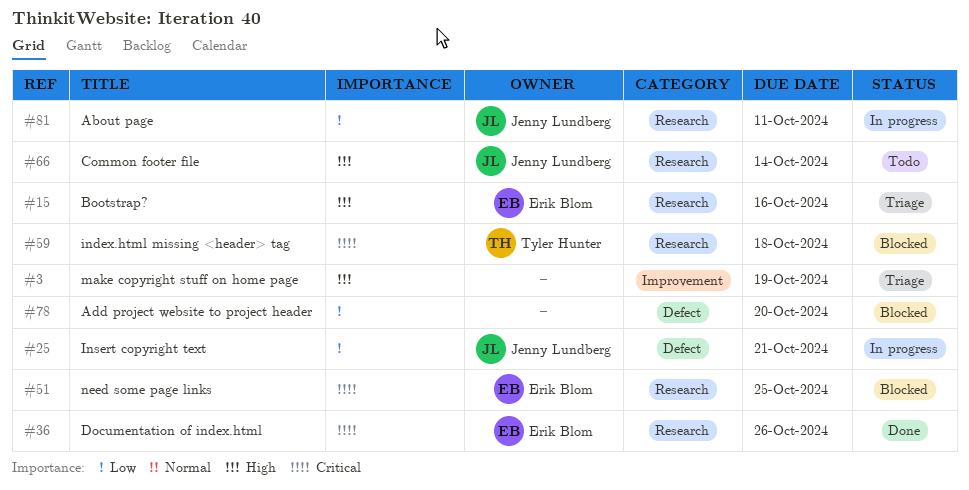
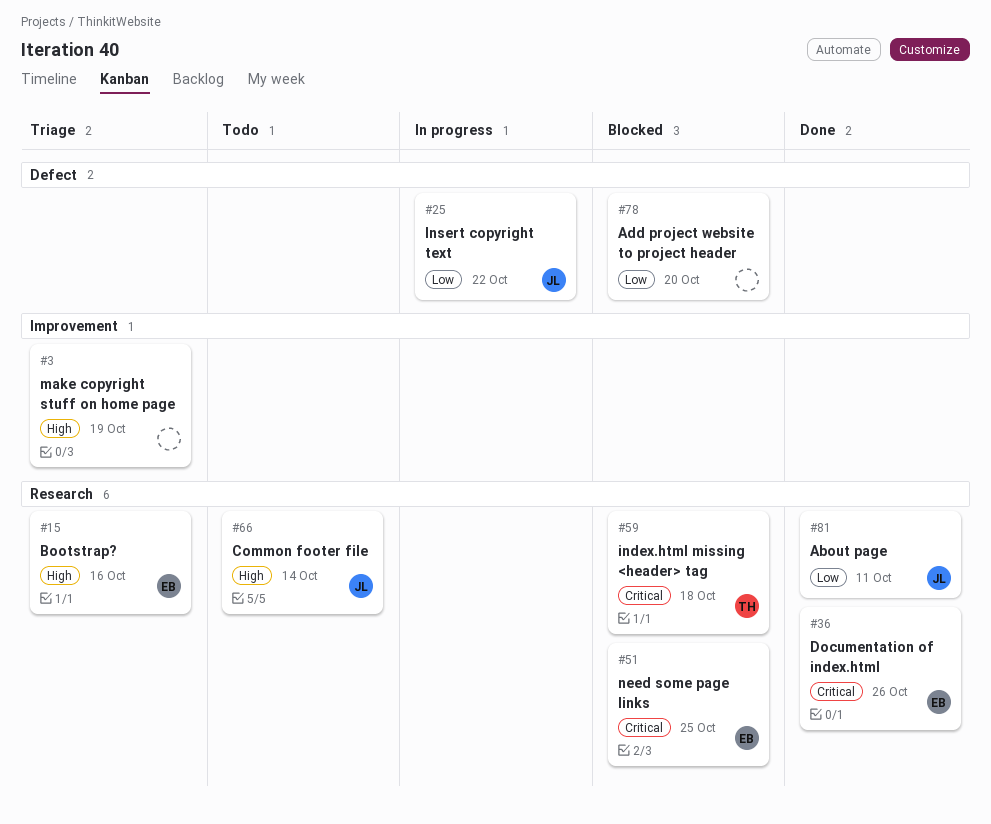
#25, due: Oct 21 -> Oct 22
#81, status: In progress -> Done

